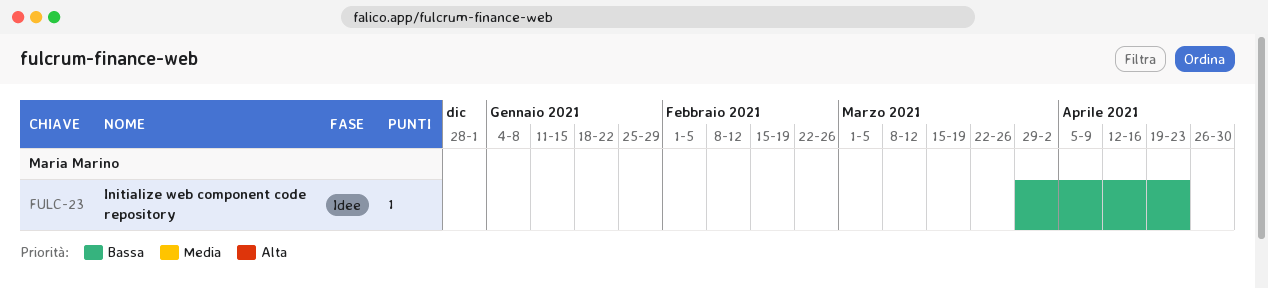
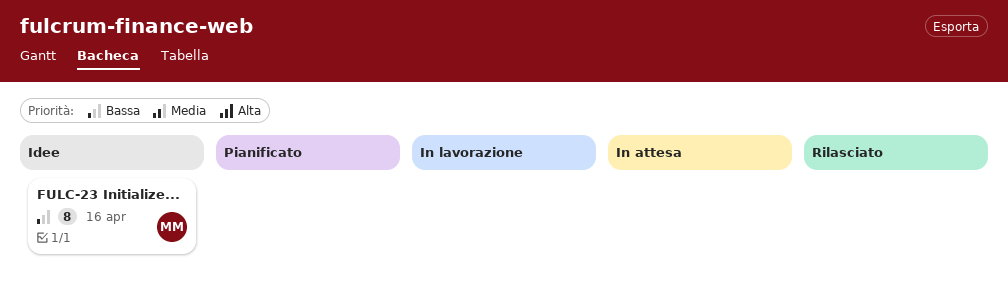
FULC-23, estimate: 1 -> 8
FULC-23, due: Apr 23 -> Apr 16

